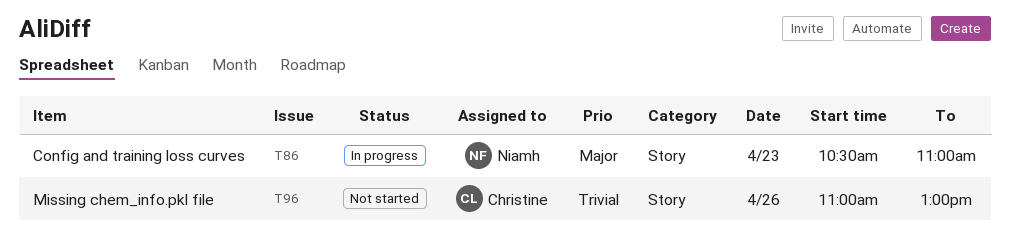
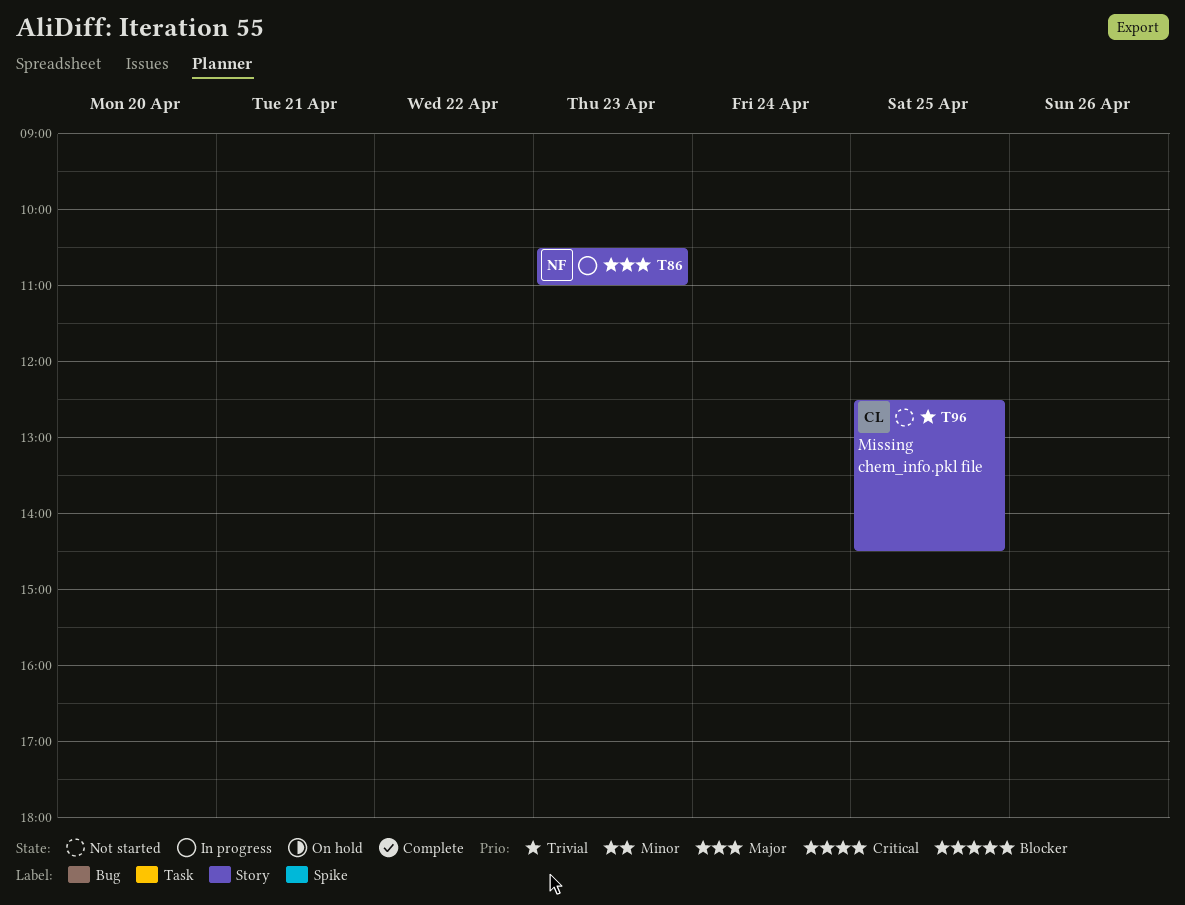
T96, day: Apr 26 -> Apr 25
T96, begins: 11:00 -> 12:30
T96, ends: 13:00 -> 14:30

